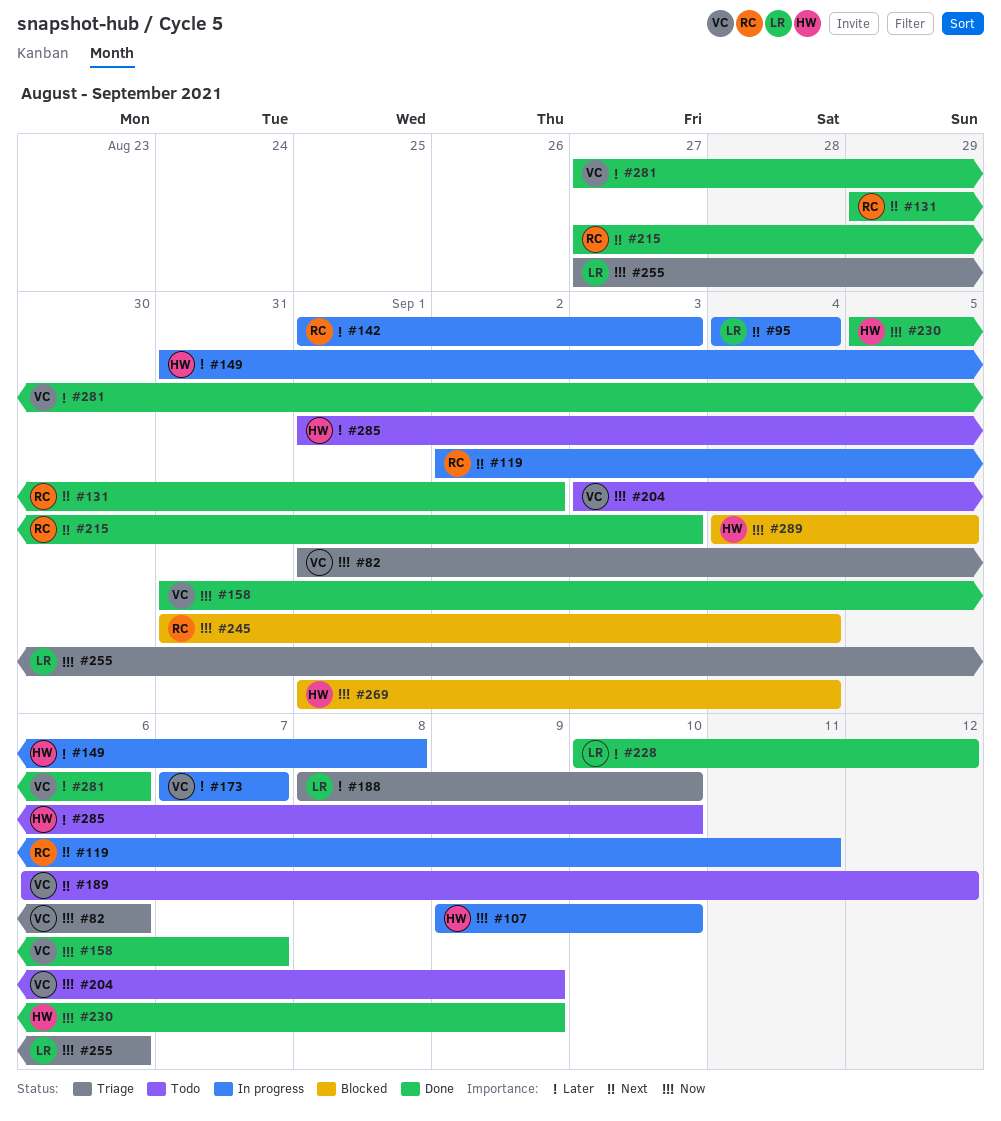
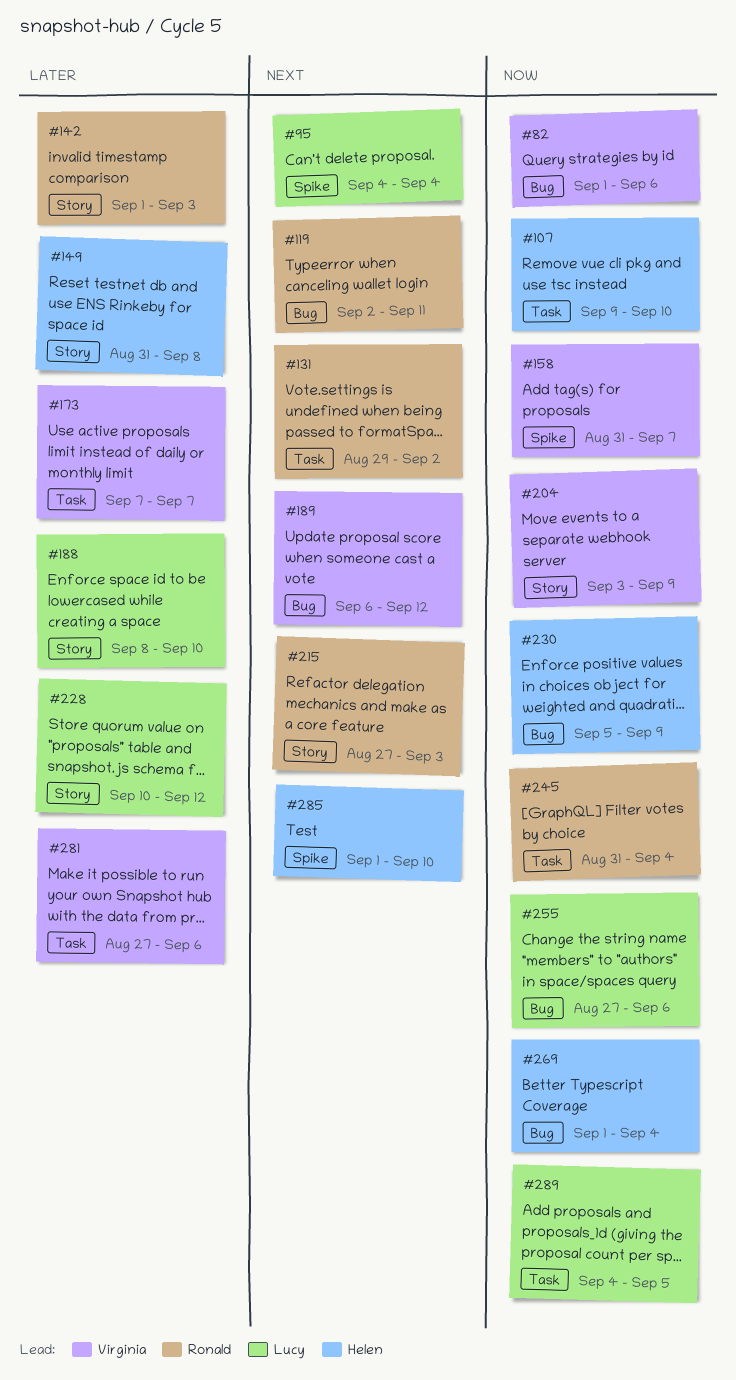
#285, priority: Later -> Next
#289, owner: Helen -> Lucy

